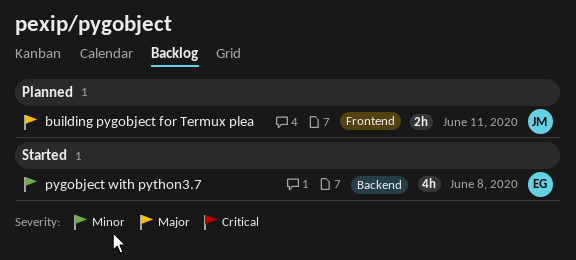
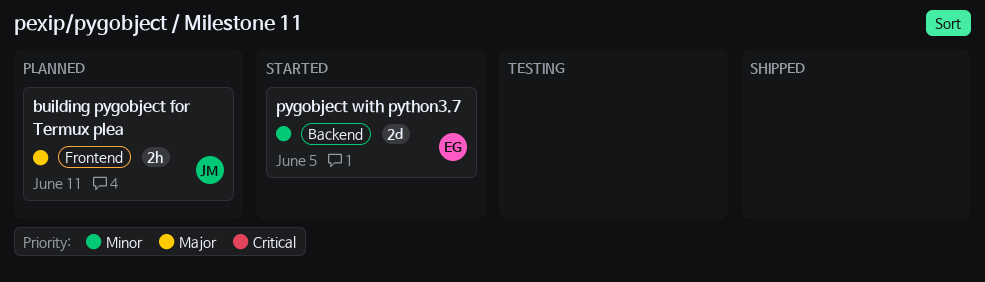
pygobject with python3.7, estimate: 4h -> 2d
pygobject with python3.7, due: Jun 8 -> Jun 5

